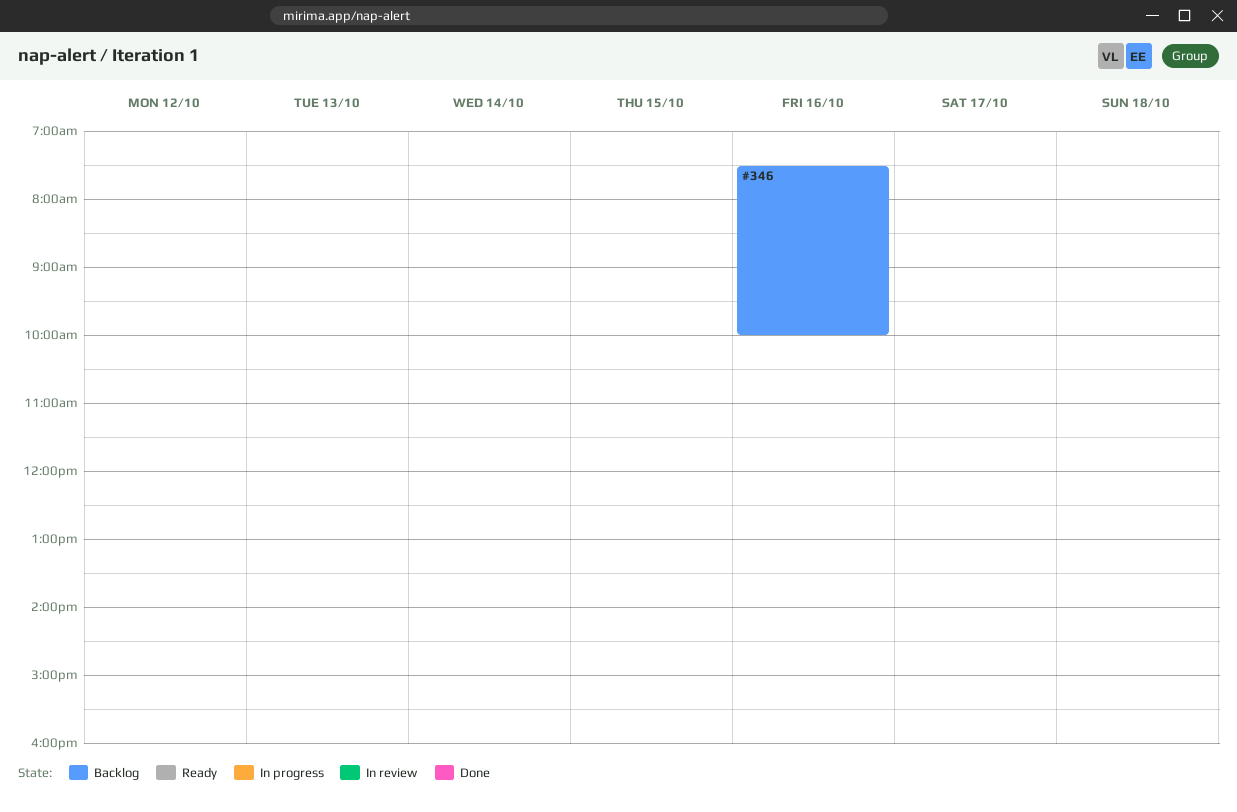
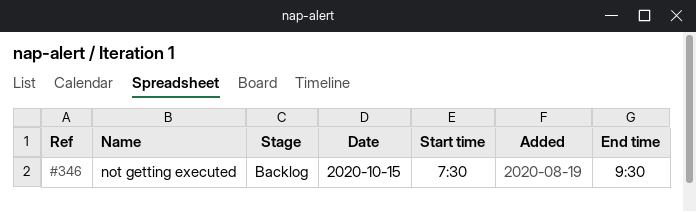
#346, day: Oct 16 -> Oct 15
#346, ends: 10:00 -> 09:30

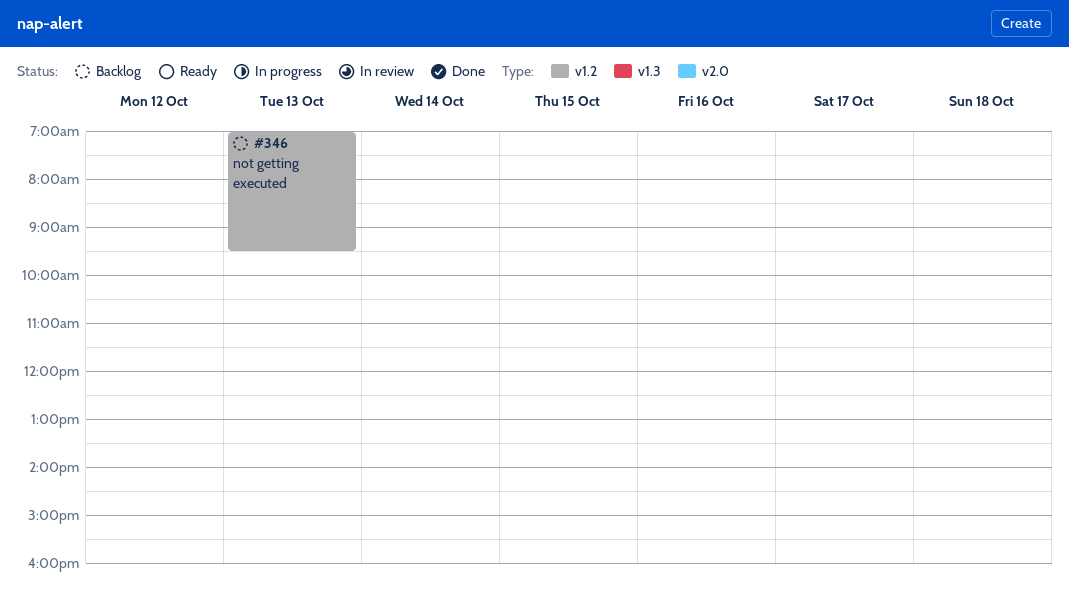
#346, day: Oct 15 -> Oct 13
#346, begins: 07:30 -> 07:00

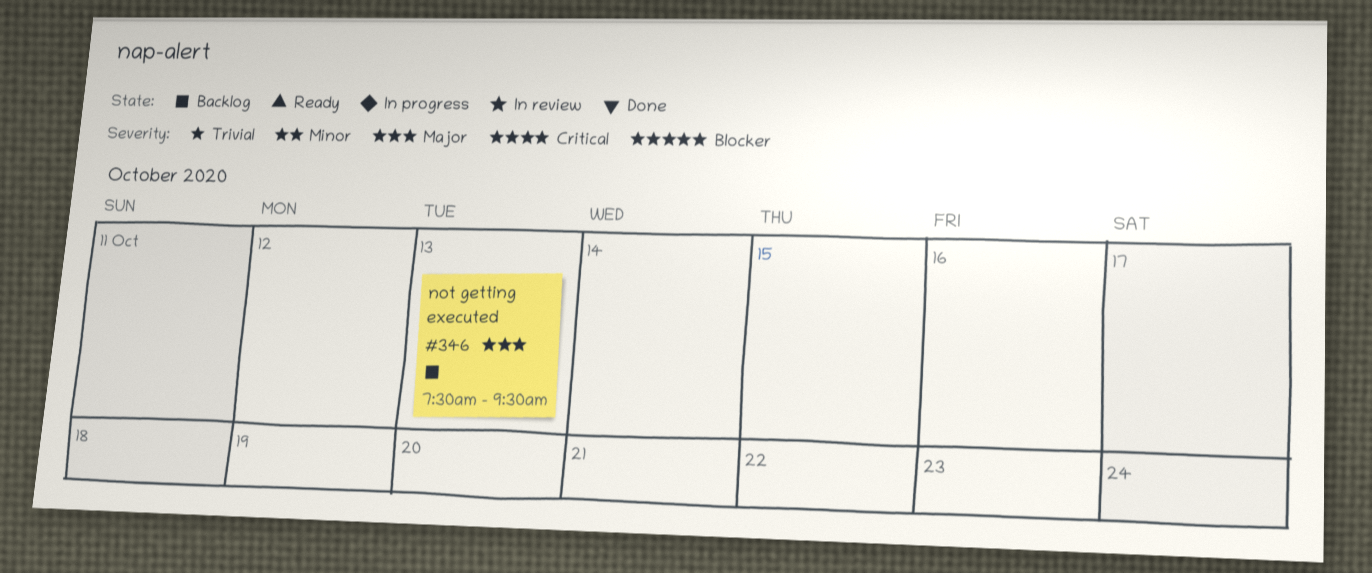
#346, begins: 07:00 -> 07:30

